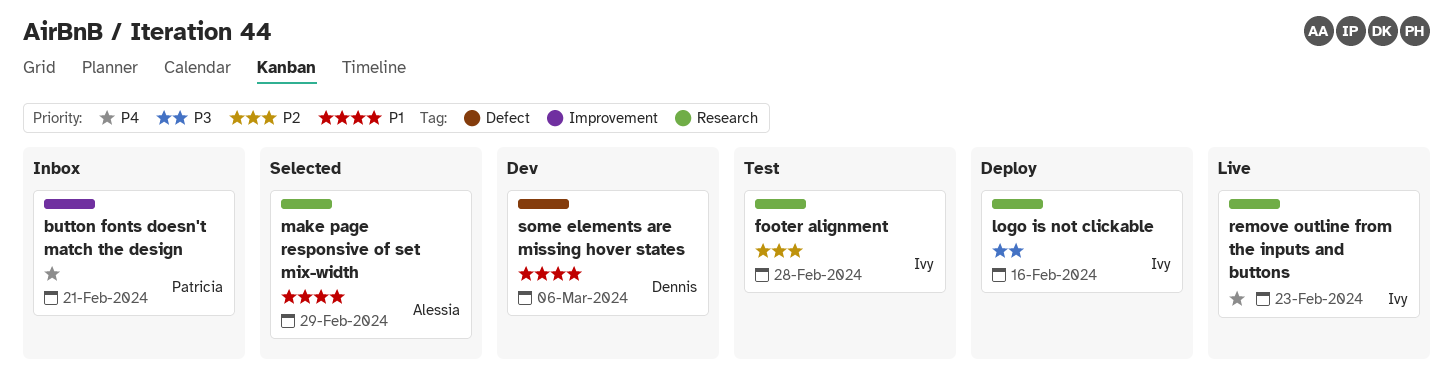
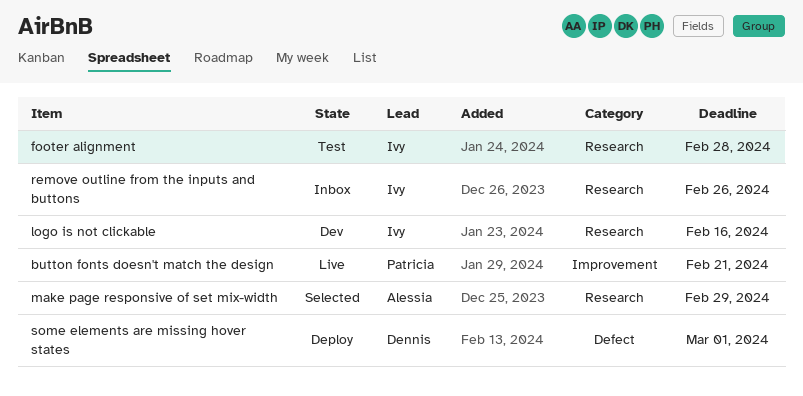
button fonts doesn't match the design, status: Inbox -> Live
logo is not clickable, status: Deploy -> Dev
remove outline from the inputs and buttons, status: Live -> Inbox
remove outline from the inputs and buttons, due: Feb 23 -> Feb 26
some elements are missing hover states, status: Dev -> Deploy
some elements are missing hover states, due: Mar 6 -> Mar 1

